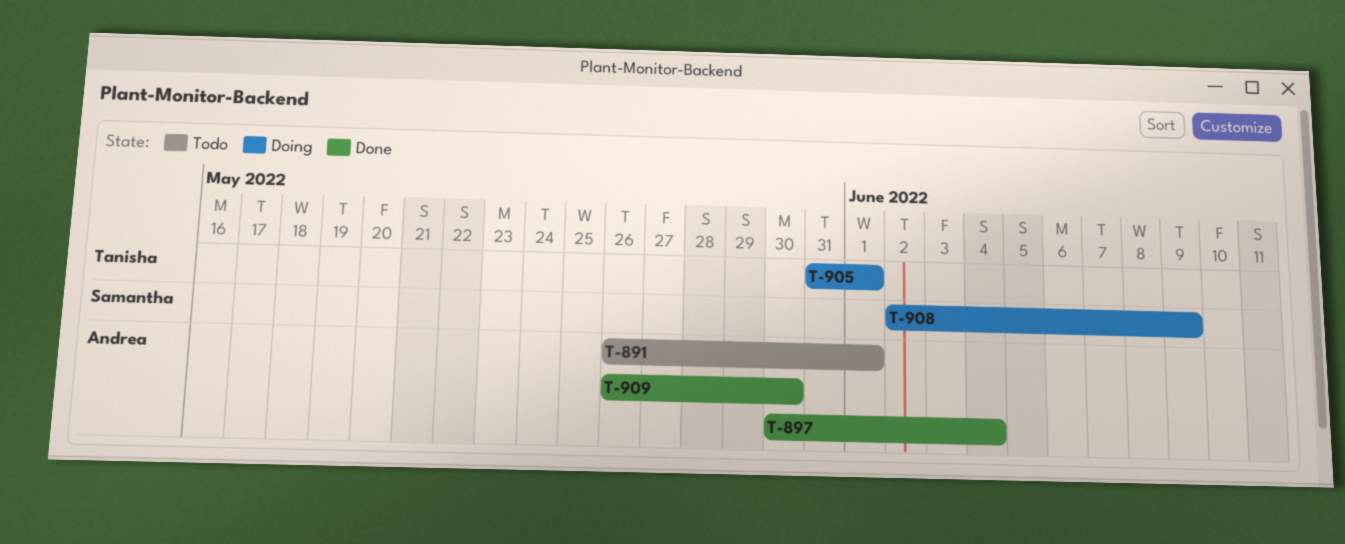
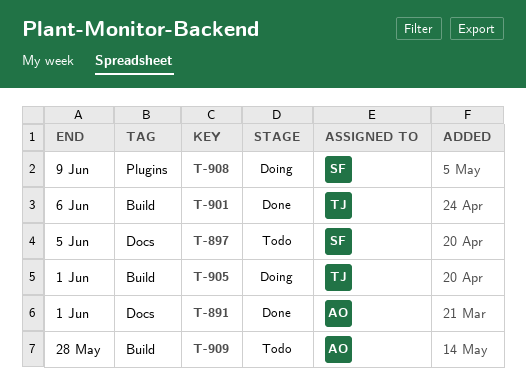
T-891, status: Todo -> Done
T-897, status: Done -> Todo
T-897, owner: Andrea -> Samantha
T-897, due: Jun 4 -> Jun 5
T-901: none -> present
T-909, status: Done -> Todo
T-909, due: May 30 -> May 28

